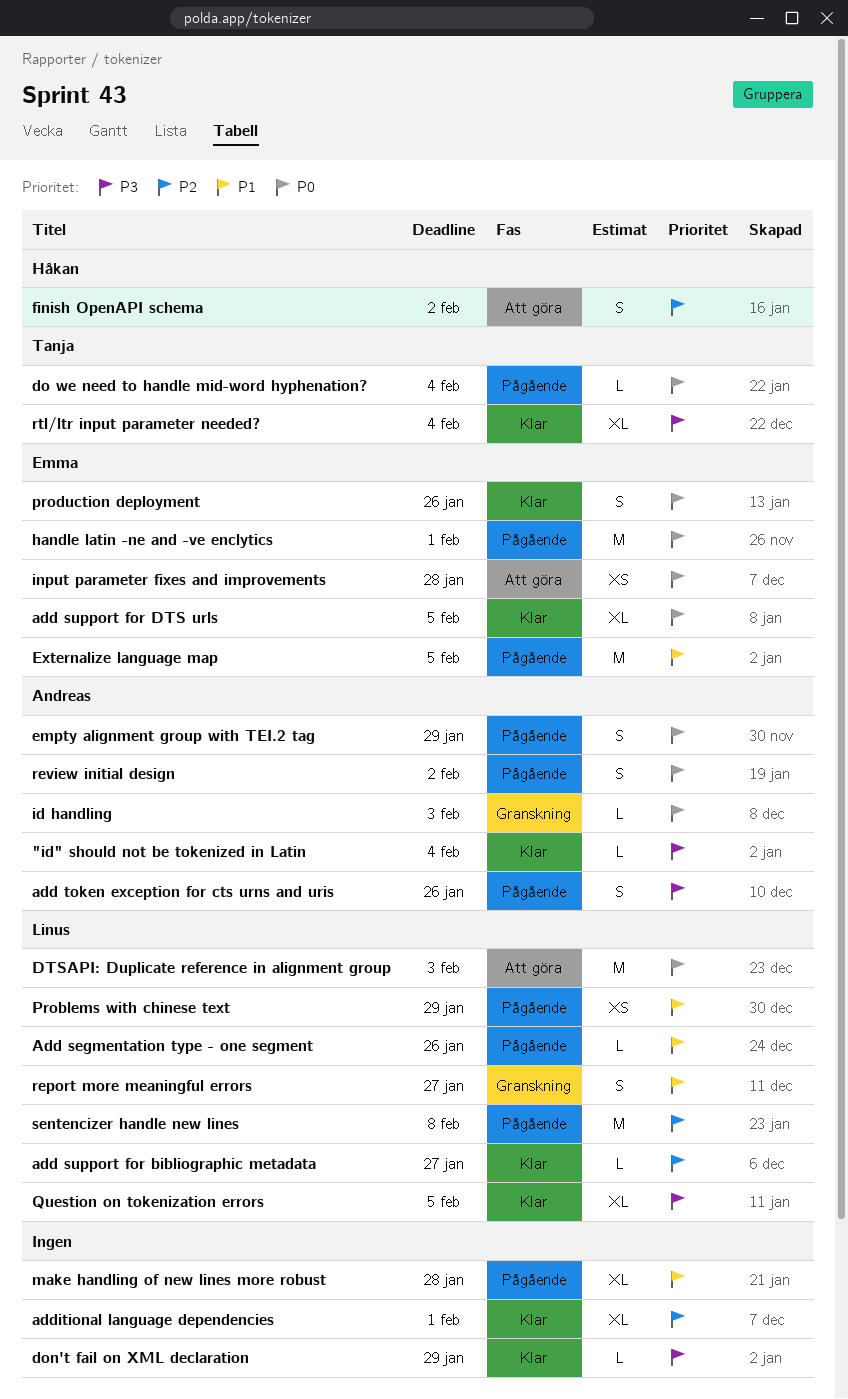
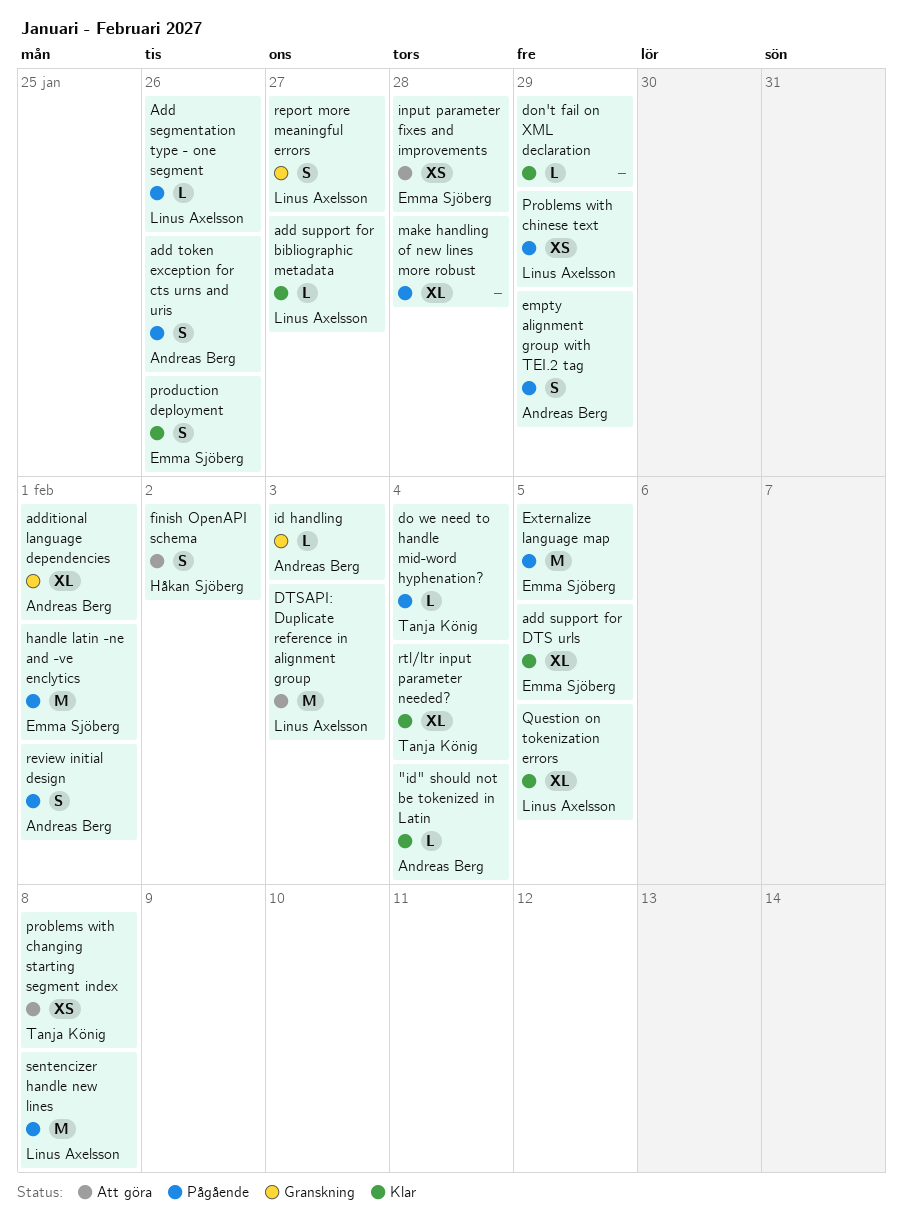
additional language dependencies, status: Klar -> Granskning
additional language dependencies, owner: none -> Andreas Berg
problems with changing starting segment index: none -> present
review initial design, due: Feb 2 -> Feb 1

